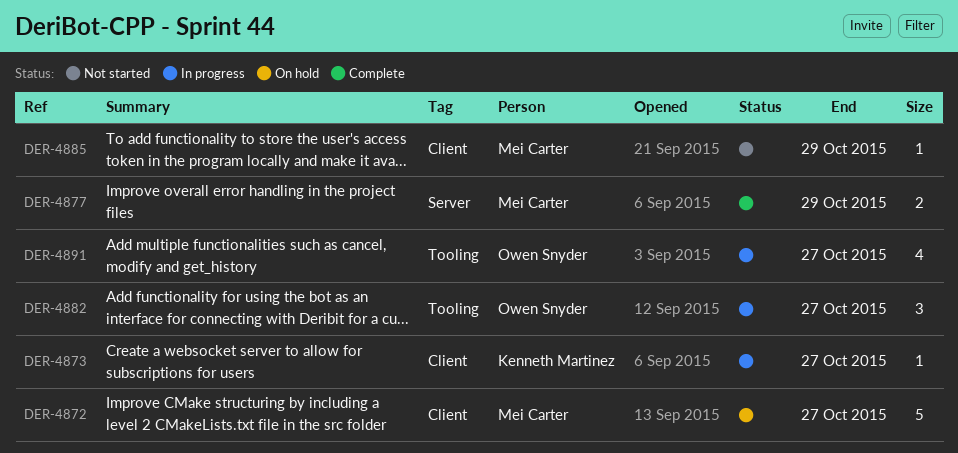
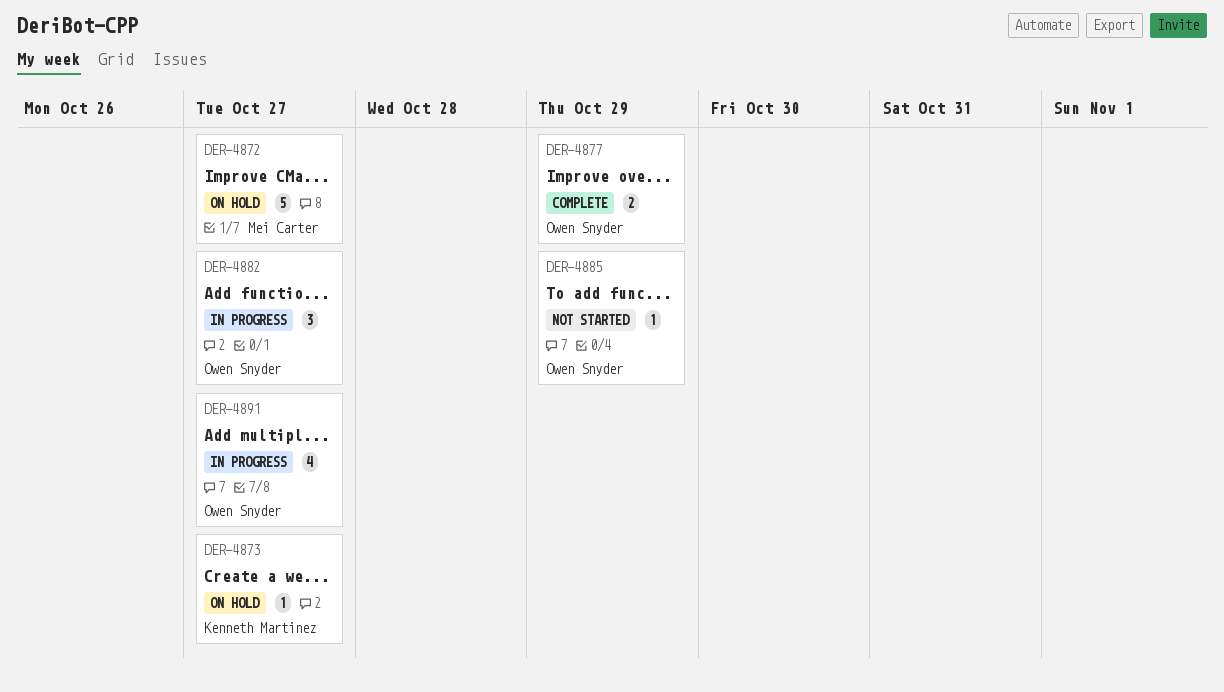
DER-4873, status: In progress -> On hold
DER-4877, owner: Mei Carter -> Owen Snyder
DER-4885, owner: Mei Carter -> Owen Snyder

